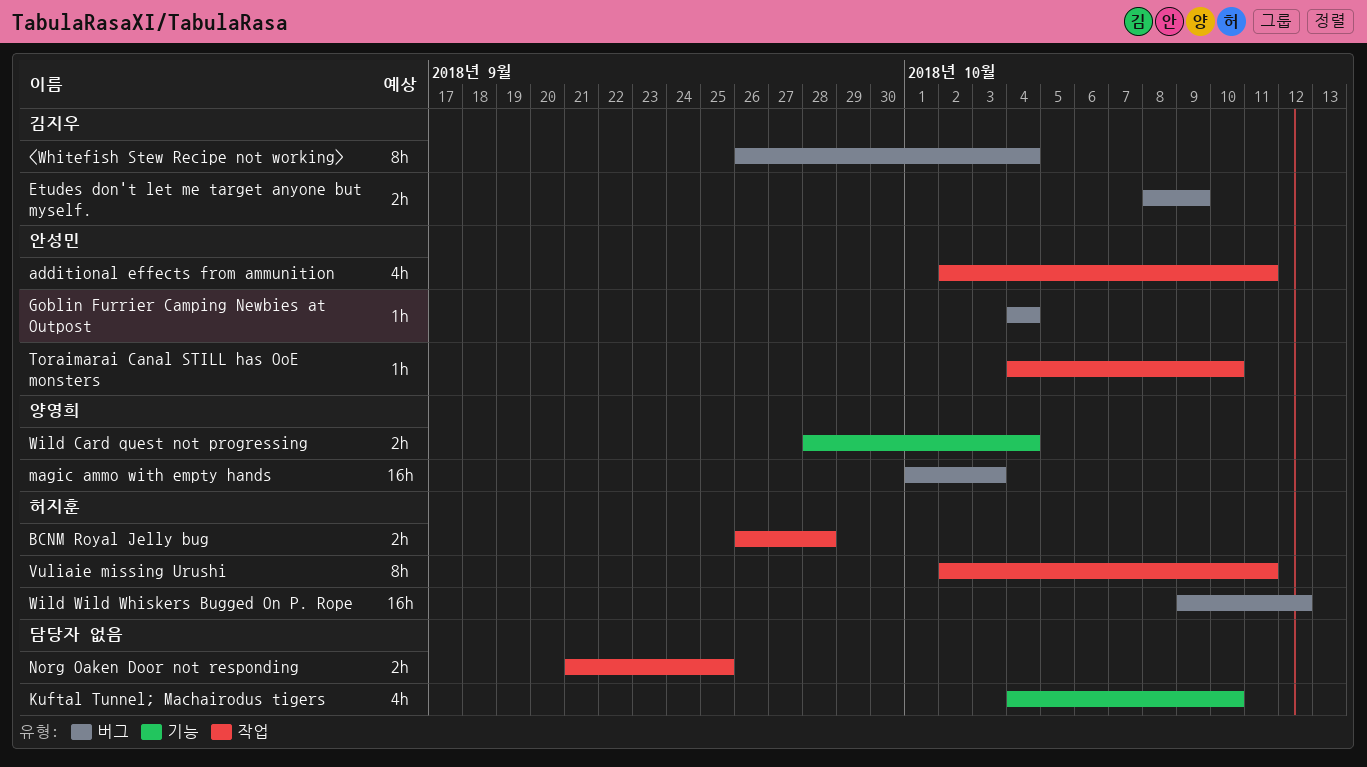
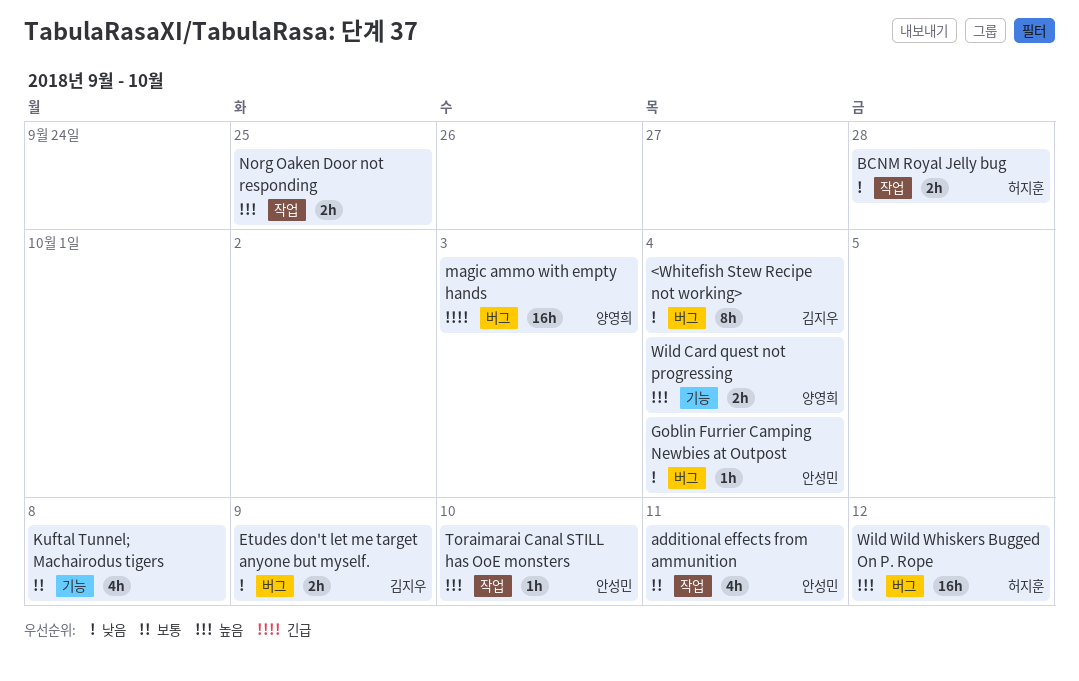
Kuftal Tunnel; Machairodus tigers, due: Oct 10 -> Oct 8
Vuliaie missing Urushi: present -> none

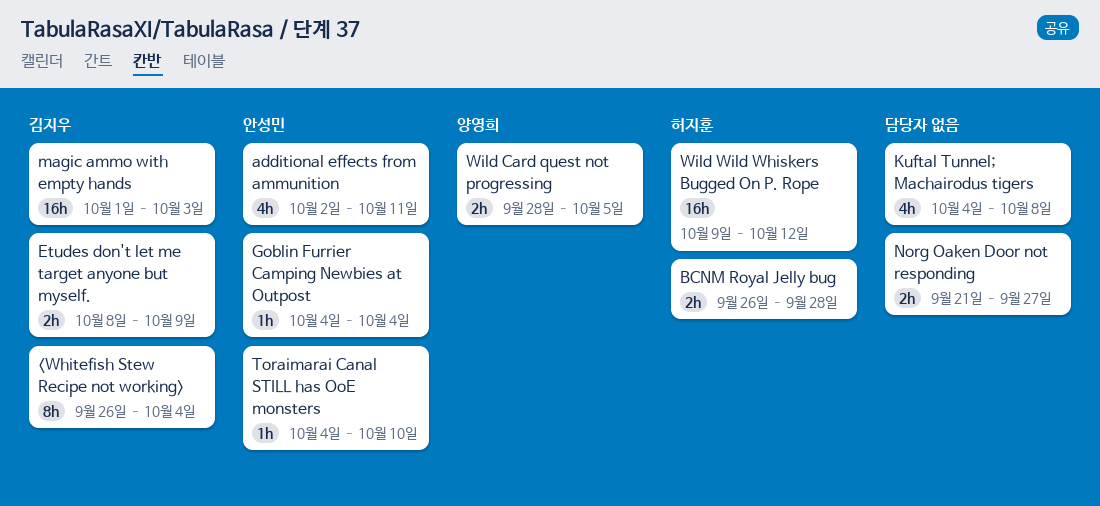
magic ammo with empty hands, owner: 양영희 -> 김지우
Norg Oaken Door not responding, due: Sep 25 -> Sep 27
Wild Card quest not progressing, due: Oct 4 -> Oct 5

